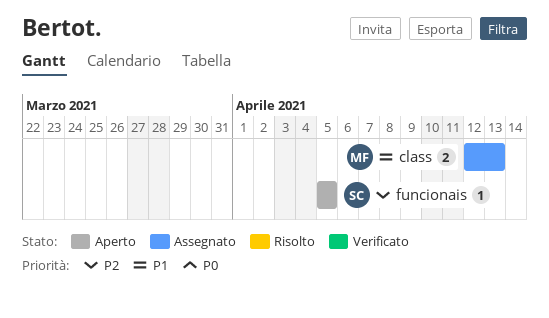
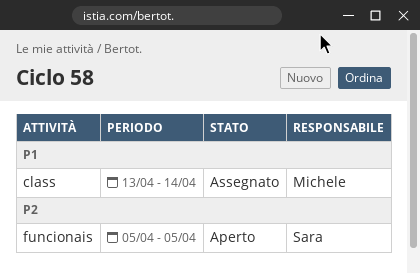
class, start: Apr 12 -> Apr 13
class, due: Apr 13 -> Apr 14

